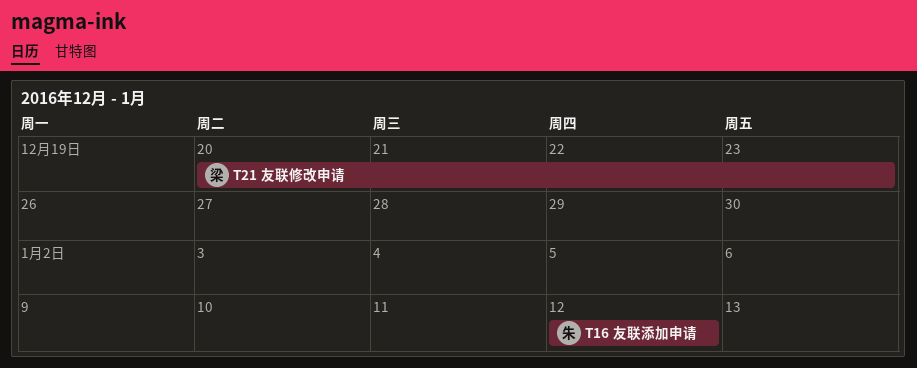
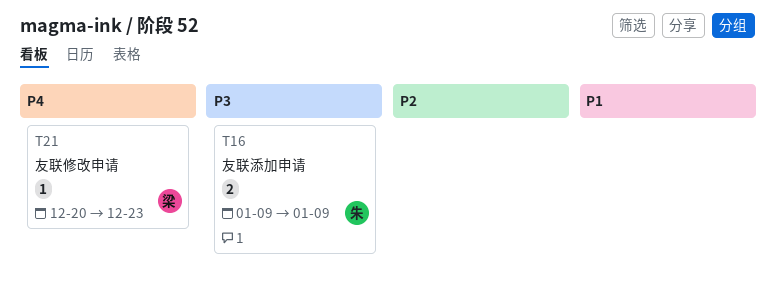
T16, start: Jan 12 -> Jan 9
T16, due: Jan 12 -> Jan 9

